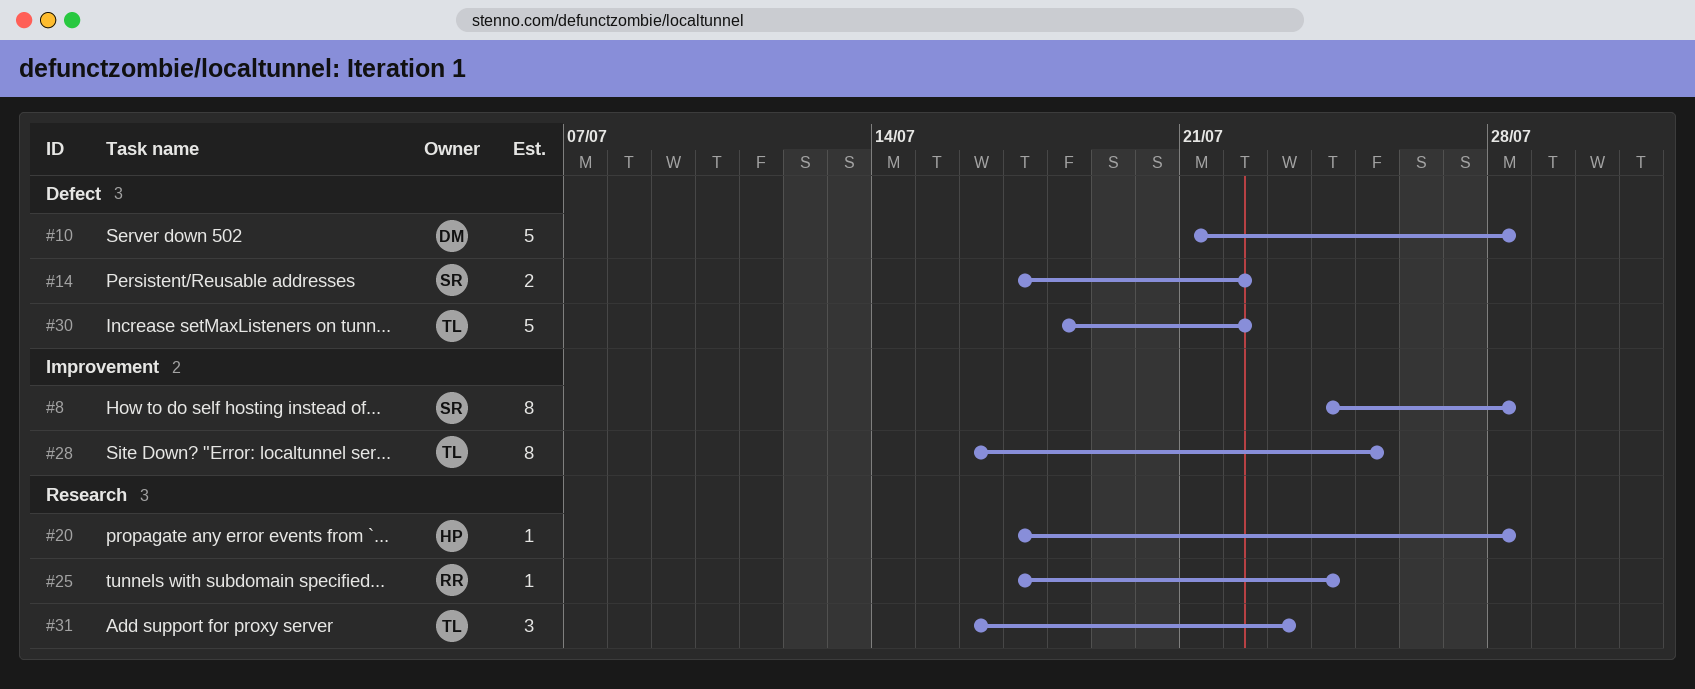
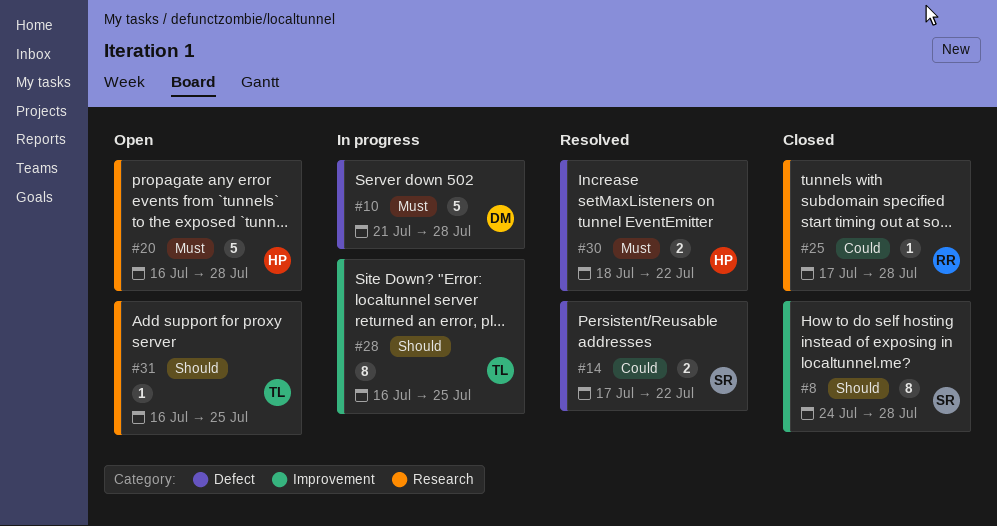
#20, estimate: 1 -> 5
#20, start: Jul 17 -> Jul 16
#25, due: Jul 24 -> Jul 28
#30, owner: TL -> HP
#30, estimate: 5 -> 2
#31, estimate: 3 -> 1
#31, due: Jul 23 -> Jul 25

